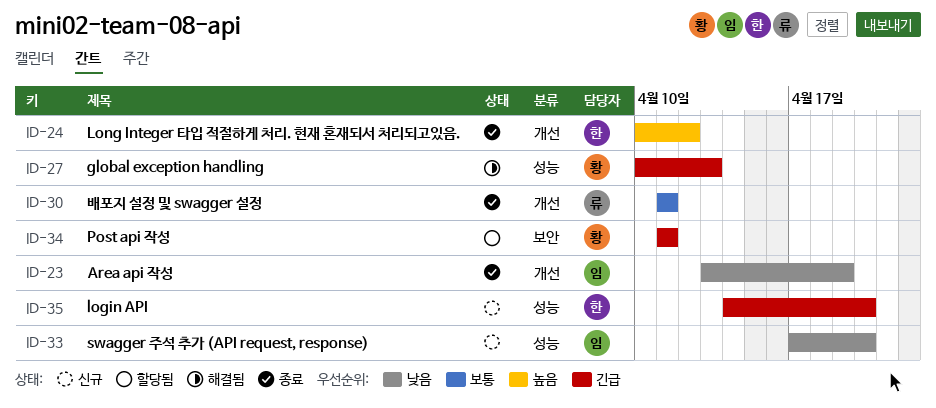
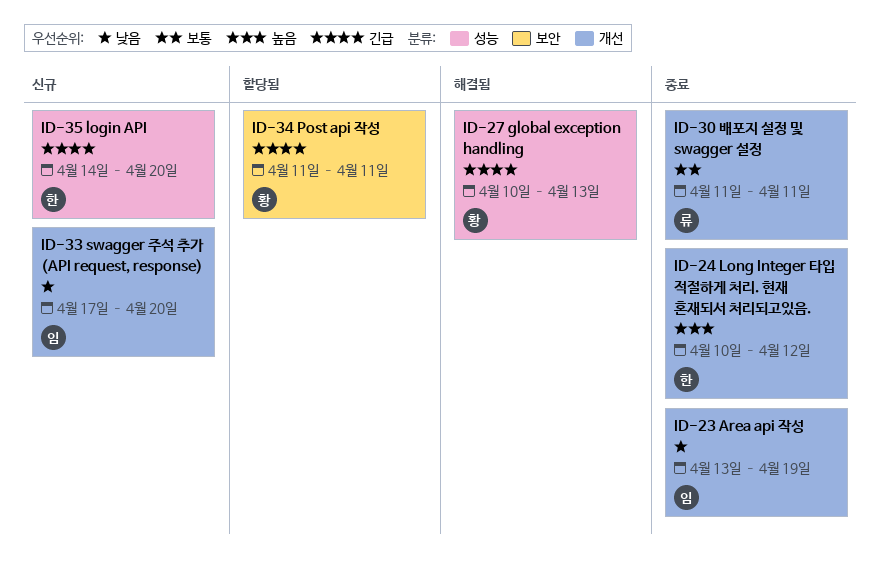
ID-33, label: 성능 -> 개선

